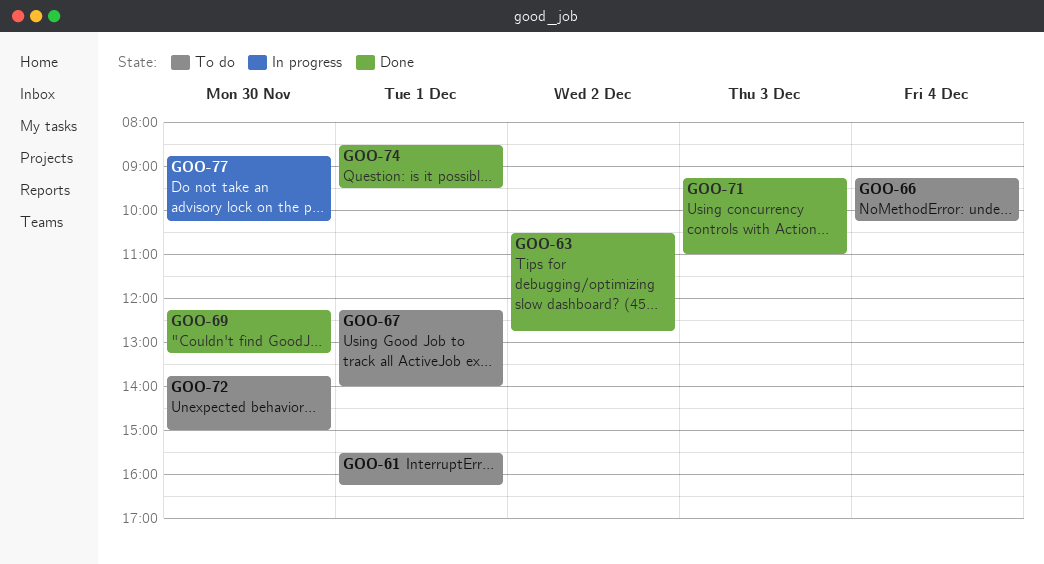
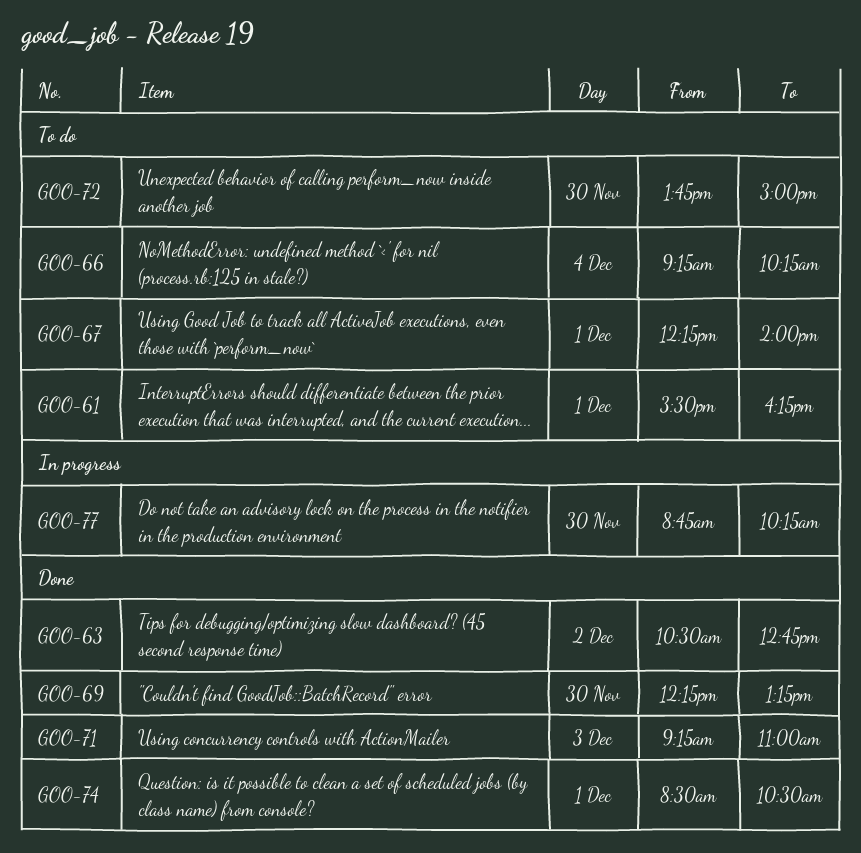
GOO-74, ends: 09:30 -> 10:30

